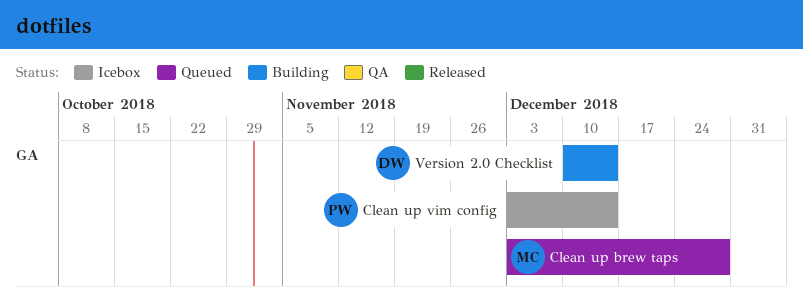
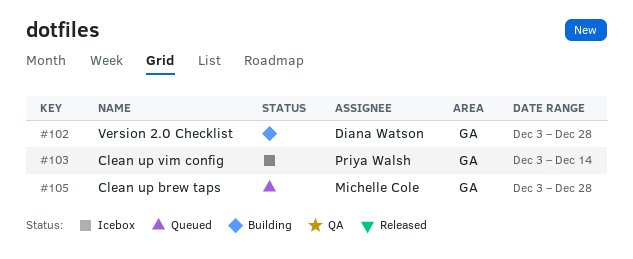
Version 2.0 Checklist, start: Dec 10 -> Dec 3
Version 2.0 Checklist, due: Dec 14 -> Dec 28

